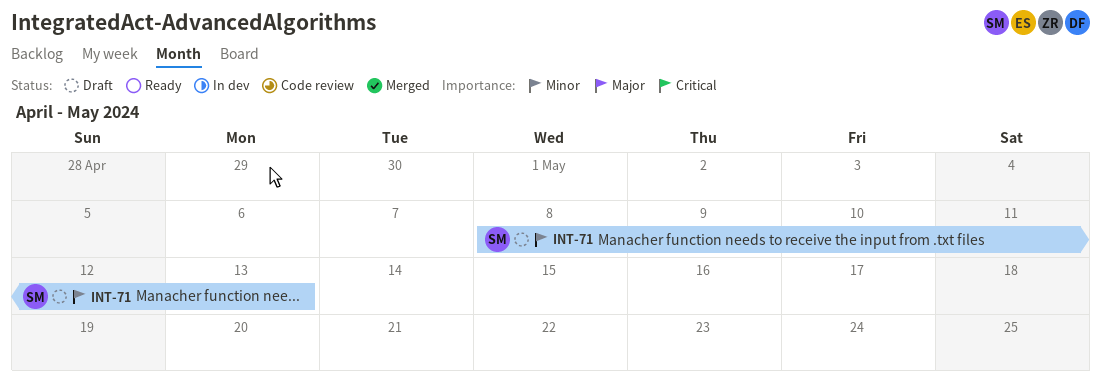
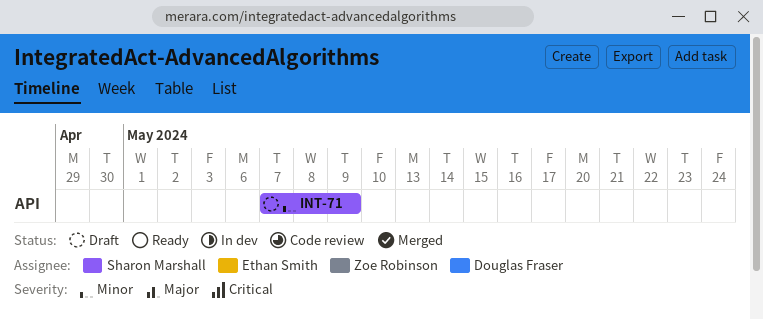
INT-71, start: May 8 -> May 7
INT-71, due: May 13 -> May 9

